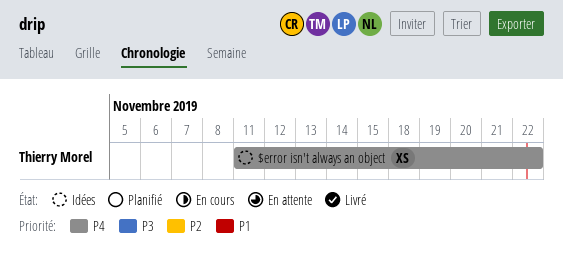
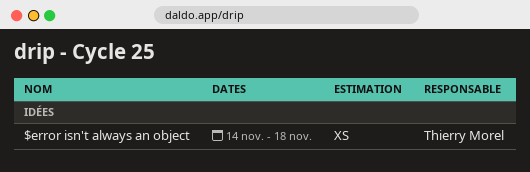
$error isn't always an object, start: Nov 11 -> Nov 14
$error isn't always an object, due: Nov 22 -> Nov 18

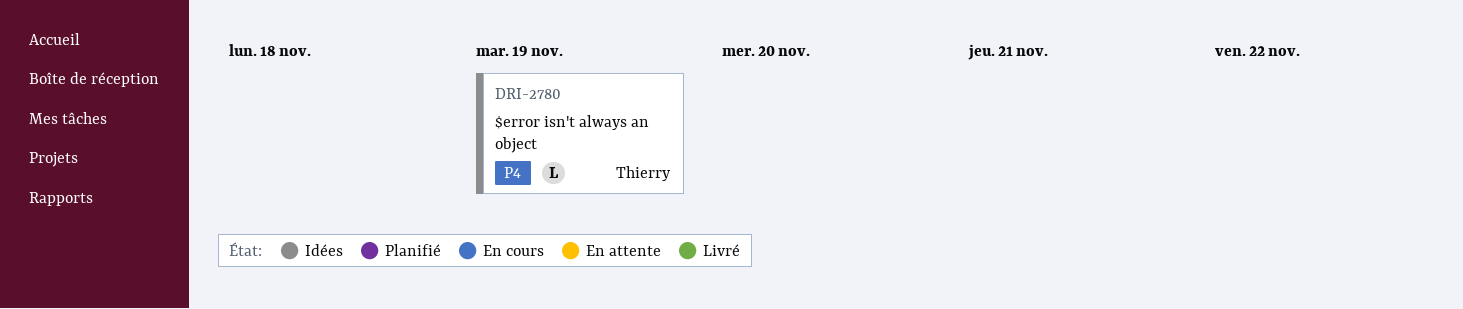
$error isn't always an object, estimate: XS -> L
$error isn't always an object, due: Nov 18 -> Nov 19

